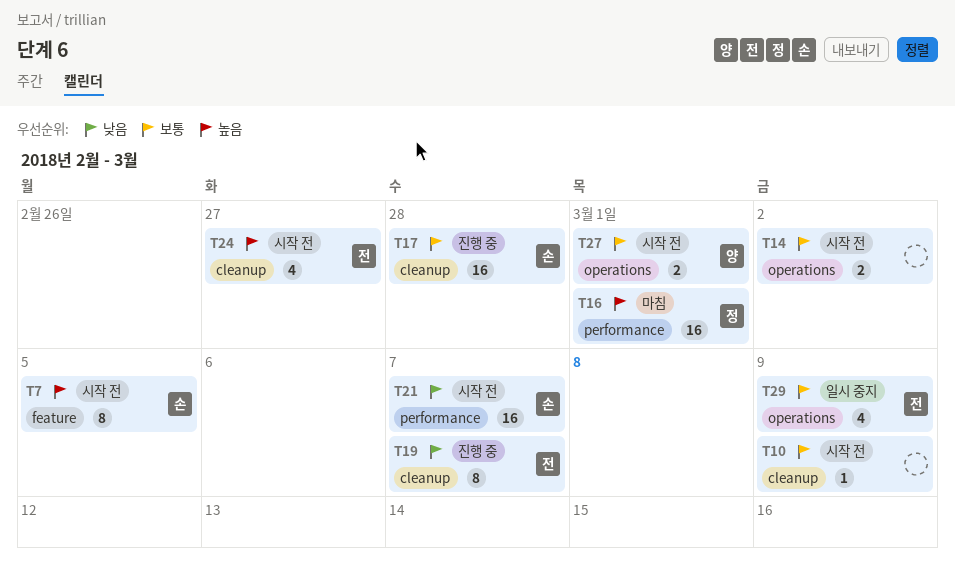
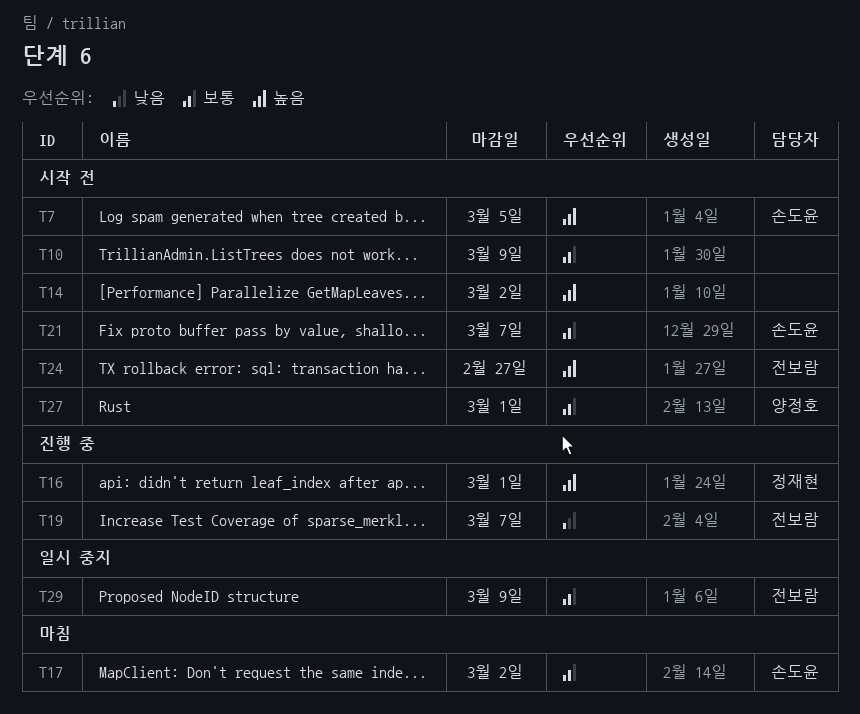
T14, priority: 보통 -> 높음
T16, status: 마침 -> 진행 중
T17, status: 진행 중 -> 마침
T17, due: Feb 28 -> Mar 2
T21, priority: 낮음 -> 보통

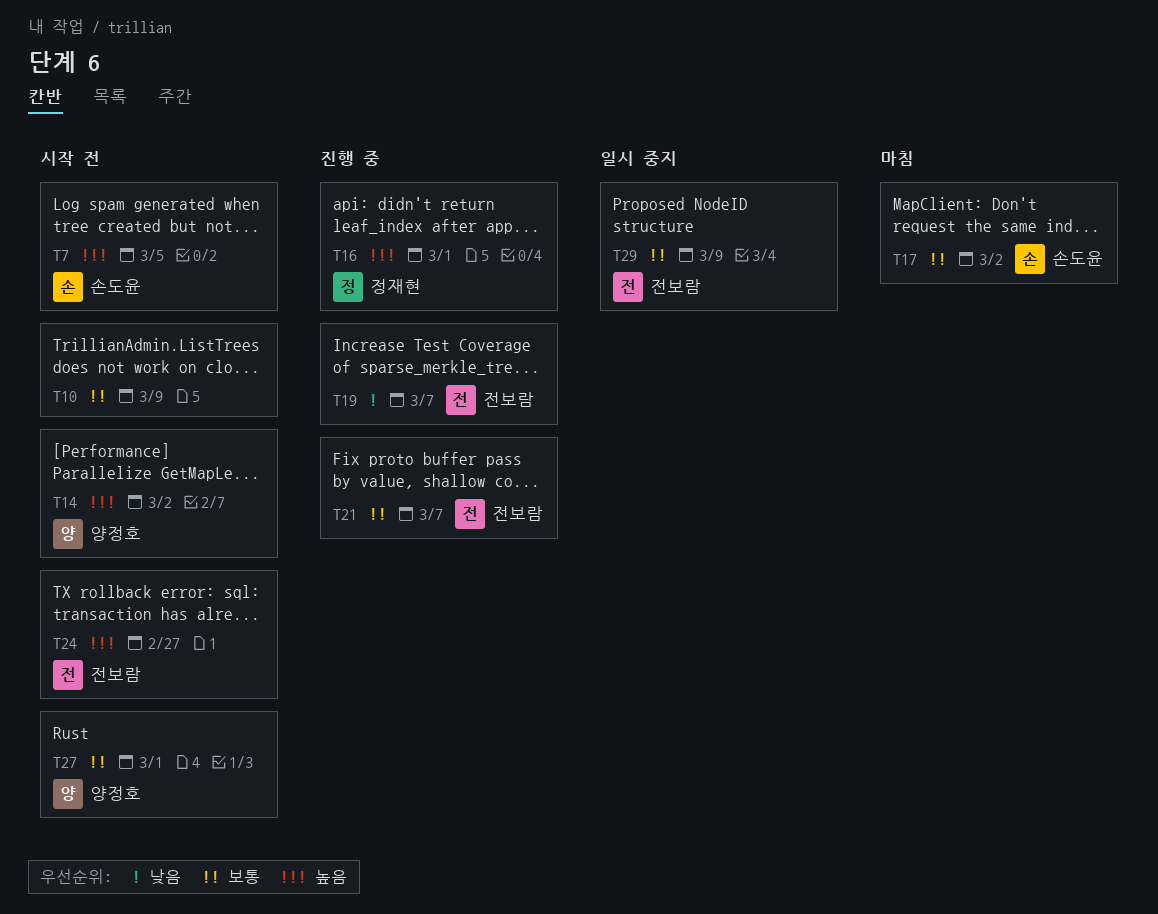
T14, owner: none -> 양정호
T21, status: 시작 전 -> 진행 중
T21, owner: 손도윤 -> 전보람

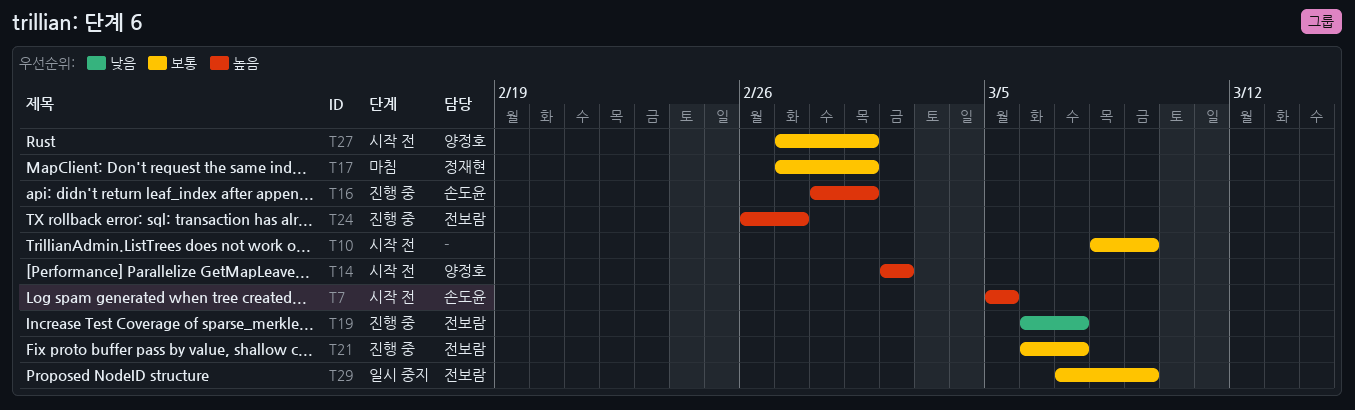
T16, owner: 정재현 -> 손도윤
T17, owner: 손도윤 -> 정재현
T17, due: Mar 2 -> Mar 1
T24, status: 시작 전 -> 진행 중

